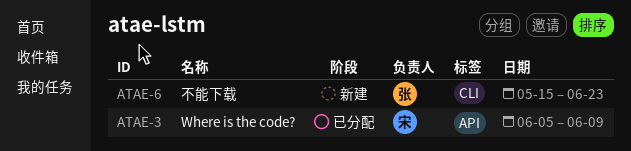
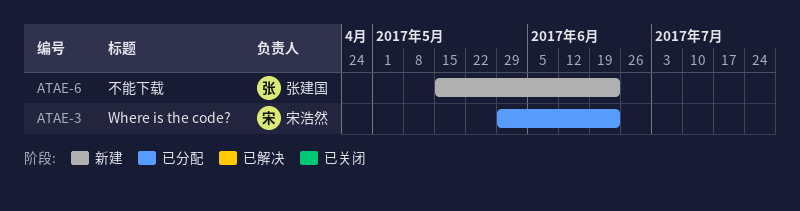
ATAE-3, start: Jun 5 -> May 29
ATAE-3, due: Jun 9 -> Jun 23

